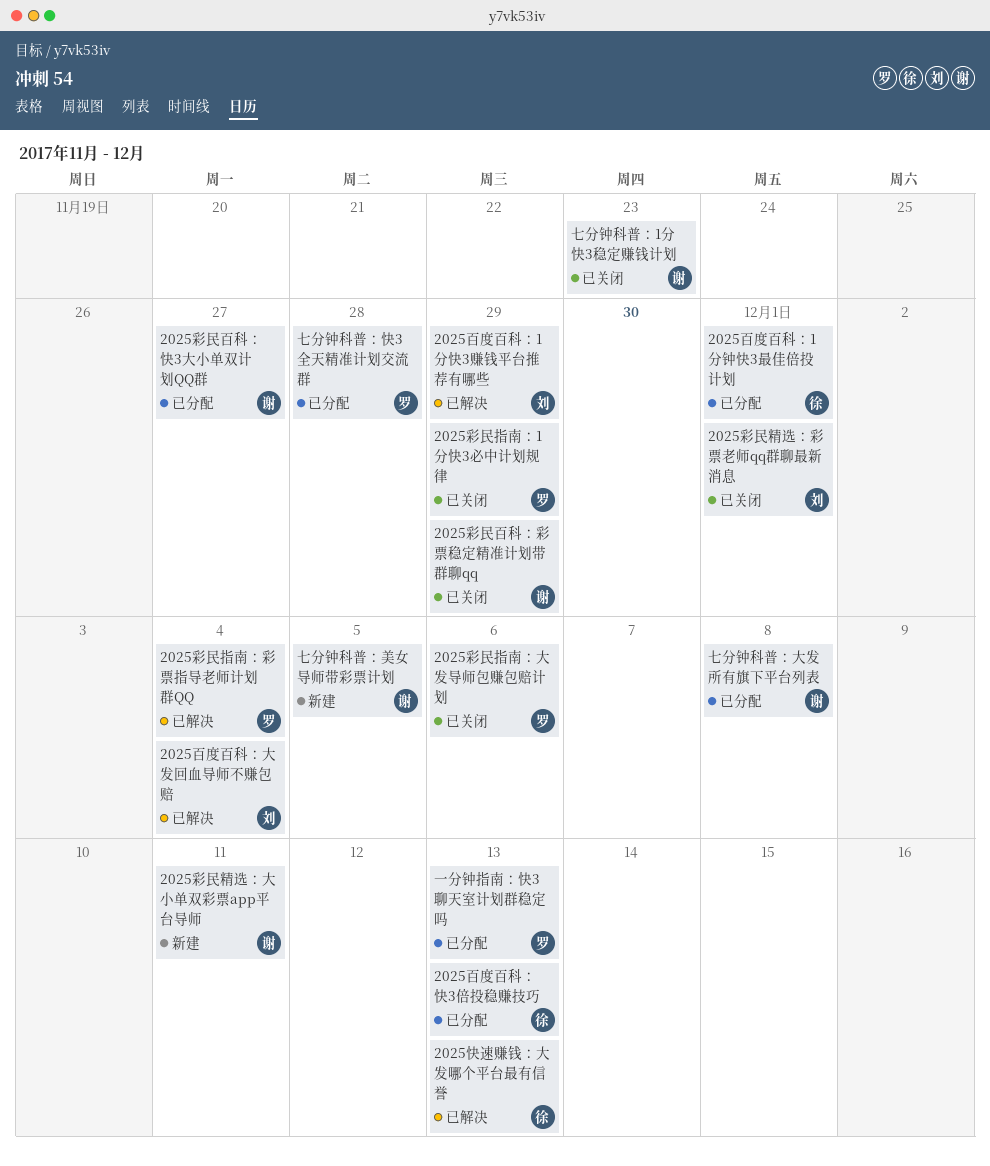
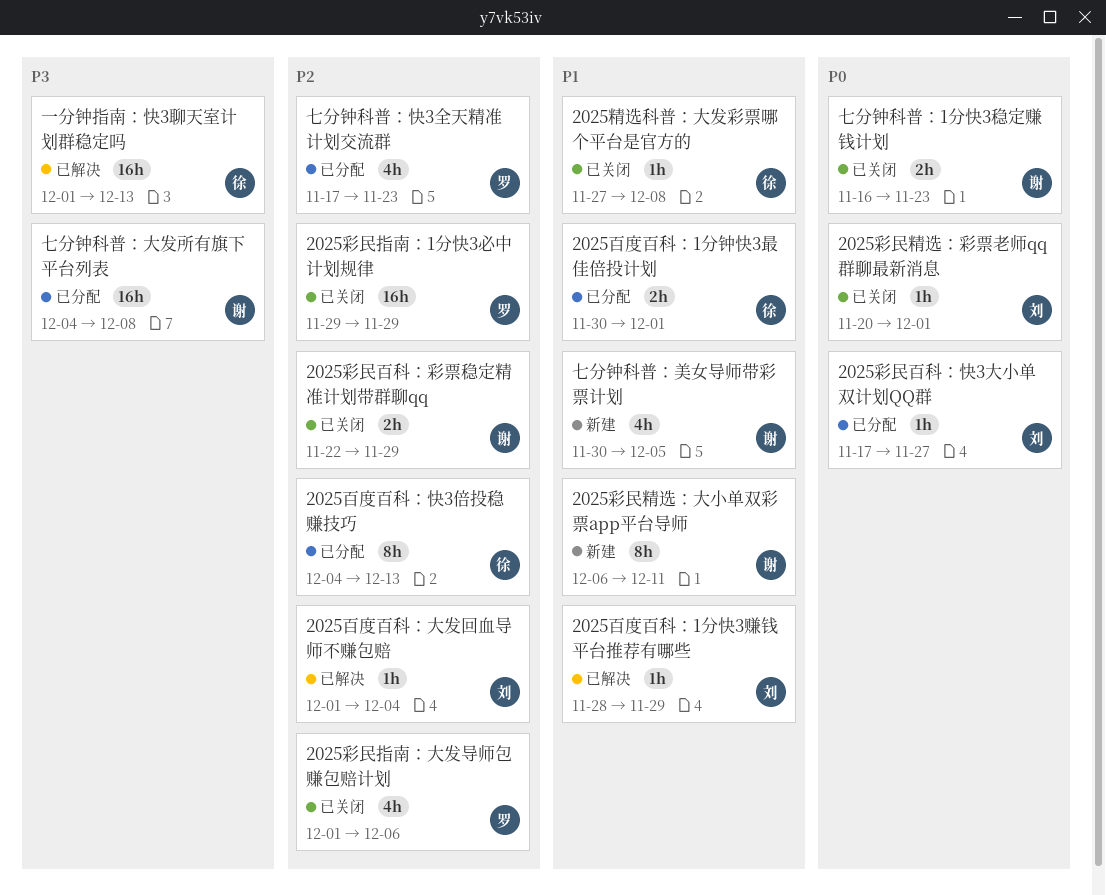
2025彩民指南：彩票指导老师计划群QQ: present -> none
2025彩民百科：快3大小单双计划QQ群, owner: 谢 -> 刘
2025快速赚钱：大发哪个平台最有信誉: present -> none
2025精选科普：大发彩票哪个平台是官方的: none -> present
一分钟指南：快3聊天室计划群稳定吗, status: 已分配 -> 已解决
一分钟指南：快3聊天室计划群稳定吗, owner: 罗 -> 徐
七分钟科普：快3全天精准计划交流群, due: Nov 28 -> Nov 23

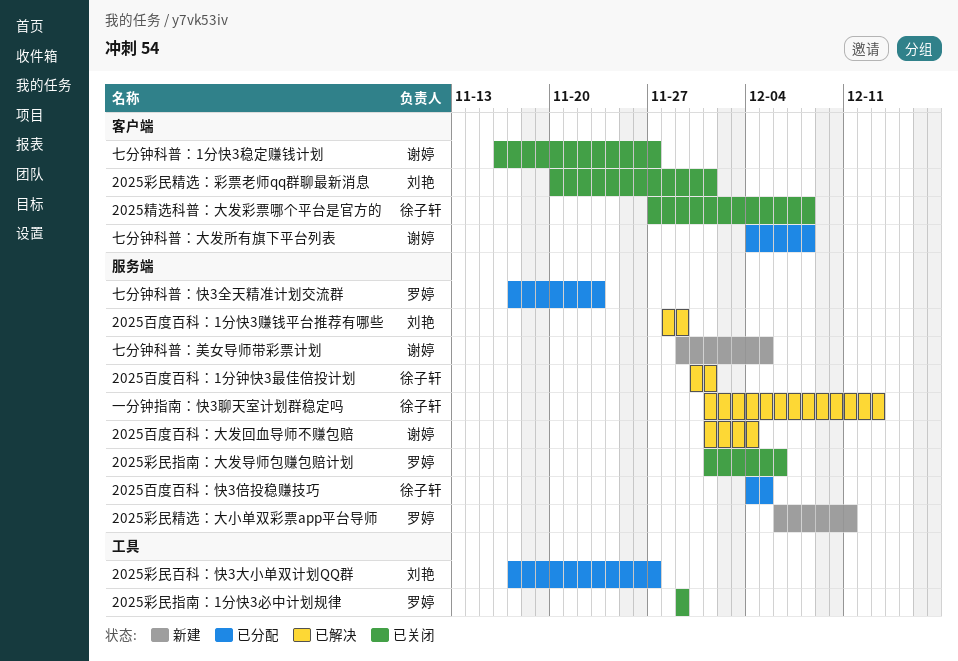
2025彩民百科：彩票稳定精准计划带群聊qq: present -> none
2025彩民精选：大小单双彩票app平台导师, owner: 谢婷 -> 罗婷
2025百度百科：1分钟快3最佳倍投计划, status: 已分配 -> 已解决
2025百度百科：大发回血导师不赚包赔, owner: 刘艳 -> 谢婷
2025百度百科：快3倍投稳赚技巧, due: Dec 13 -> Dec 5
七分钟科普：1分快3稳定赚钱计划, due: Nov 23 -> Nov 27
七分钟科普：美女导师带彩票计划, start: Nov 30 -> Nov 29

